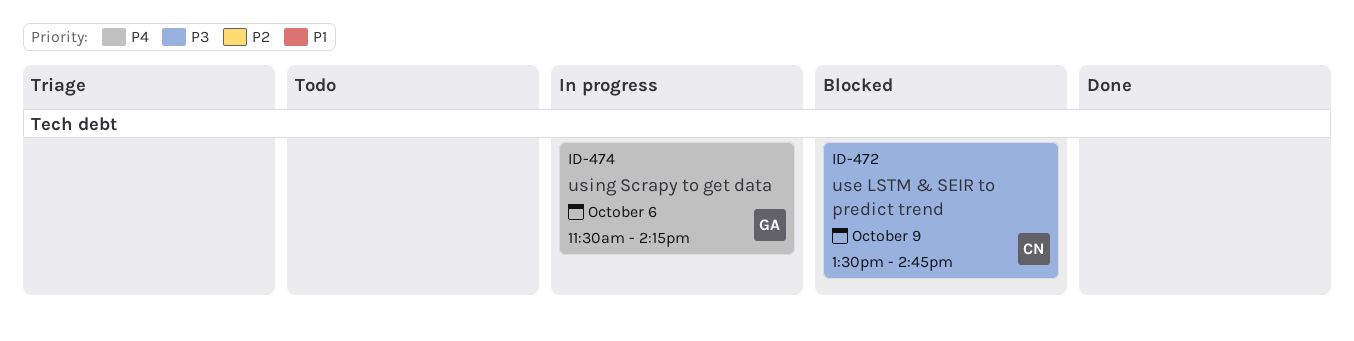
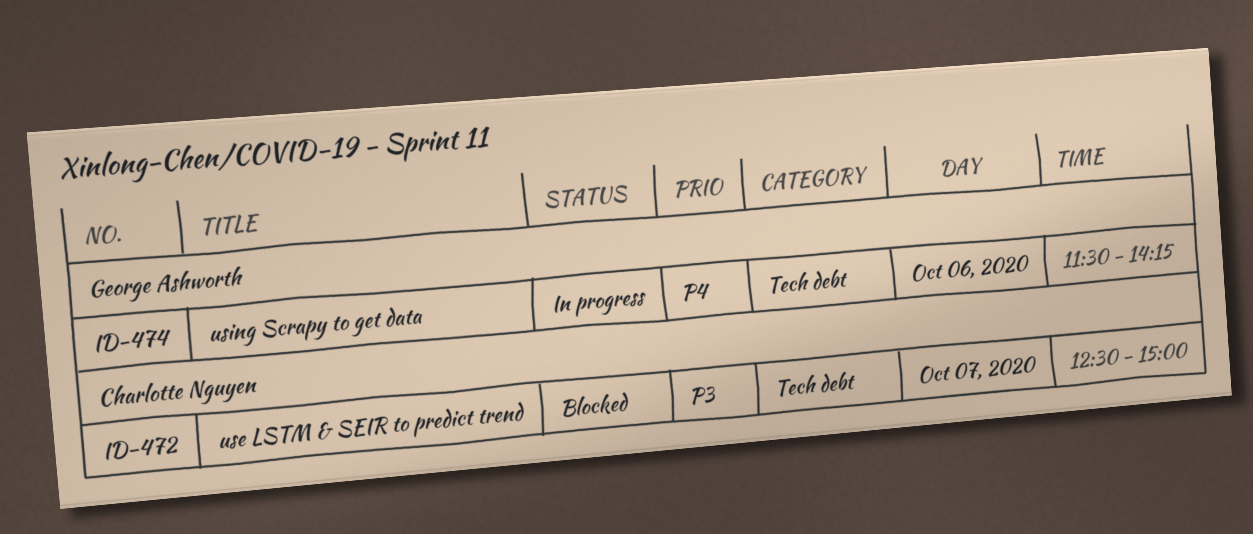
ID-472, day: Oct 9 -> Oct 7
ID-472, begins: 13:30 -> 12:30
ID-472, ends: 14:45 -> 15:00

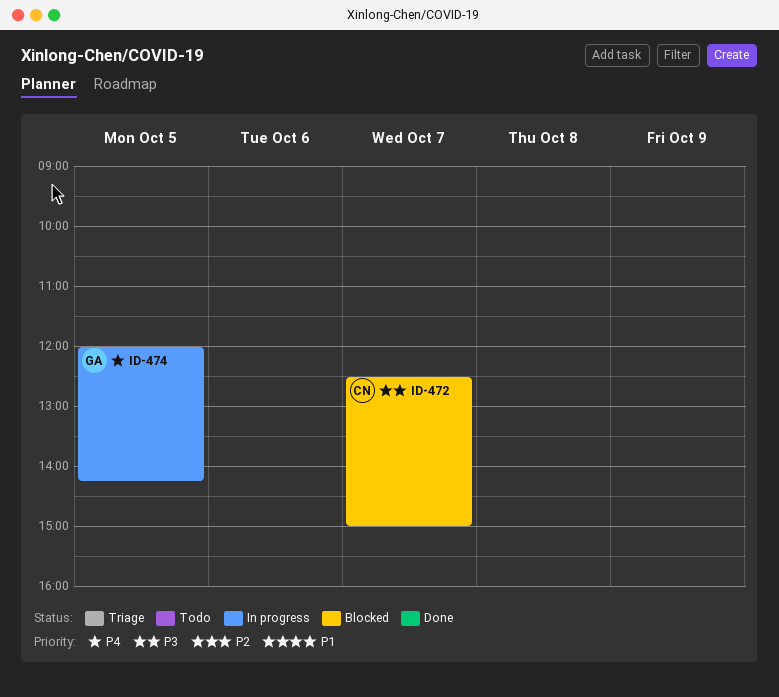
ID-474, day: Oct 6 -> Oct 5
ID-474, begins: 11:30 -> 12:00

